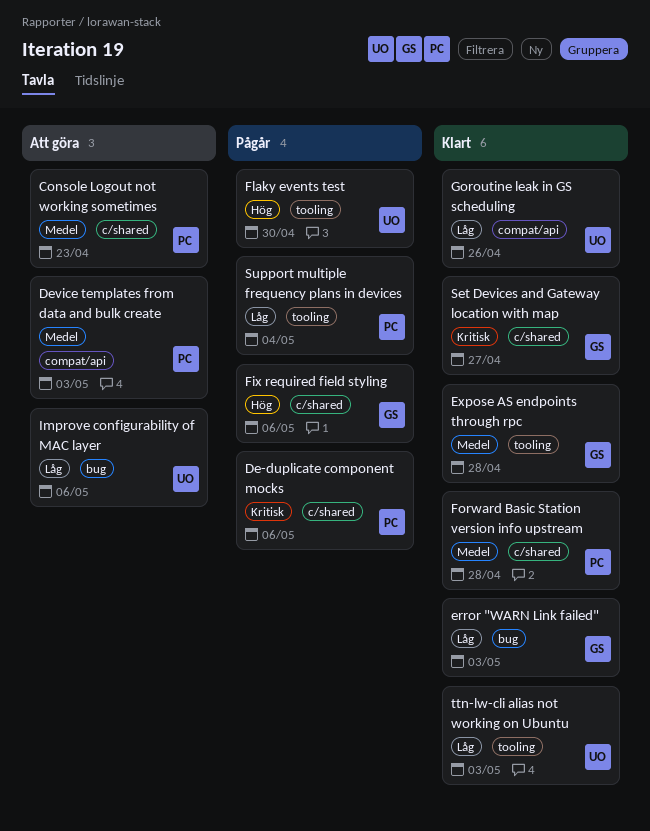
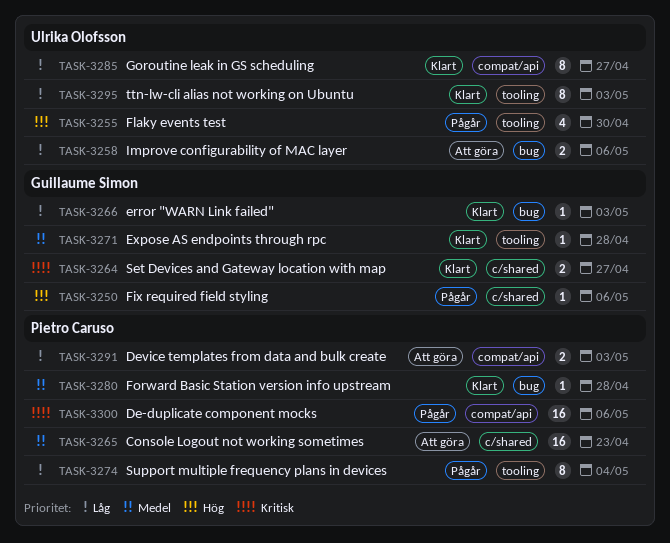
De-duplicate component mocks, label: c/shared -> compat/api
Device templates from data and bulk create, priority: Medel -> Låg
Forward Basic Station version info upstream, label: c/shared -> bug
Goroutine leak in GS scheduling, due: Apr 26 -> Apr 27

